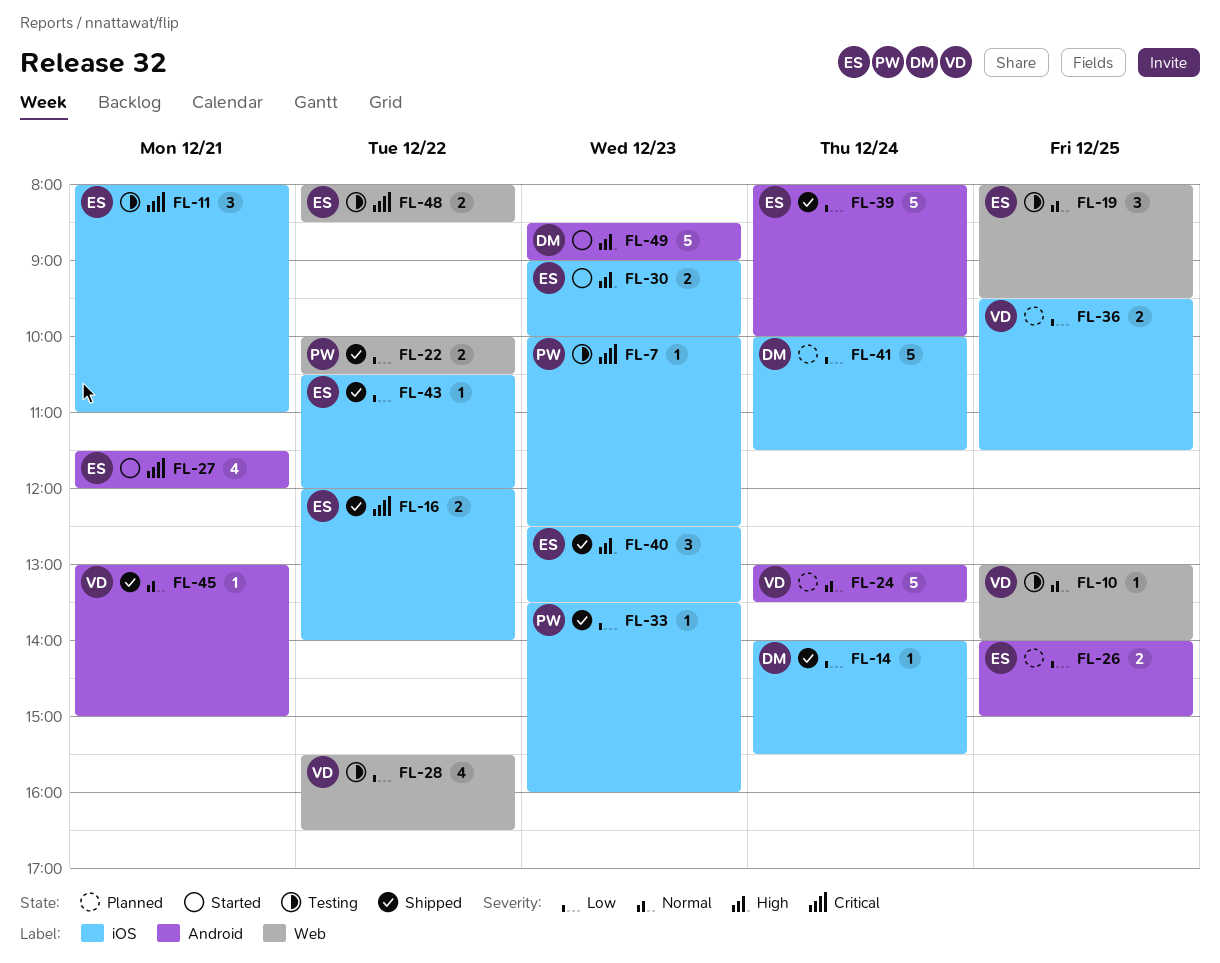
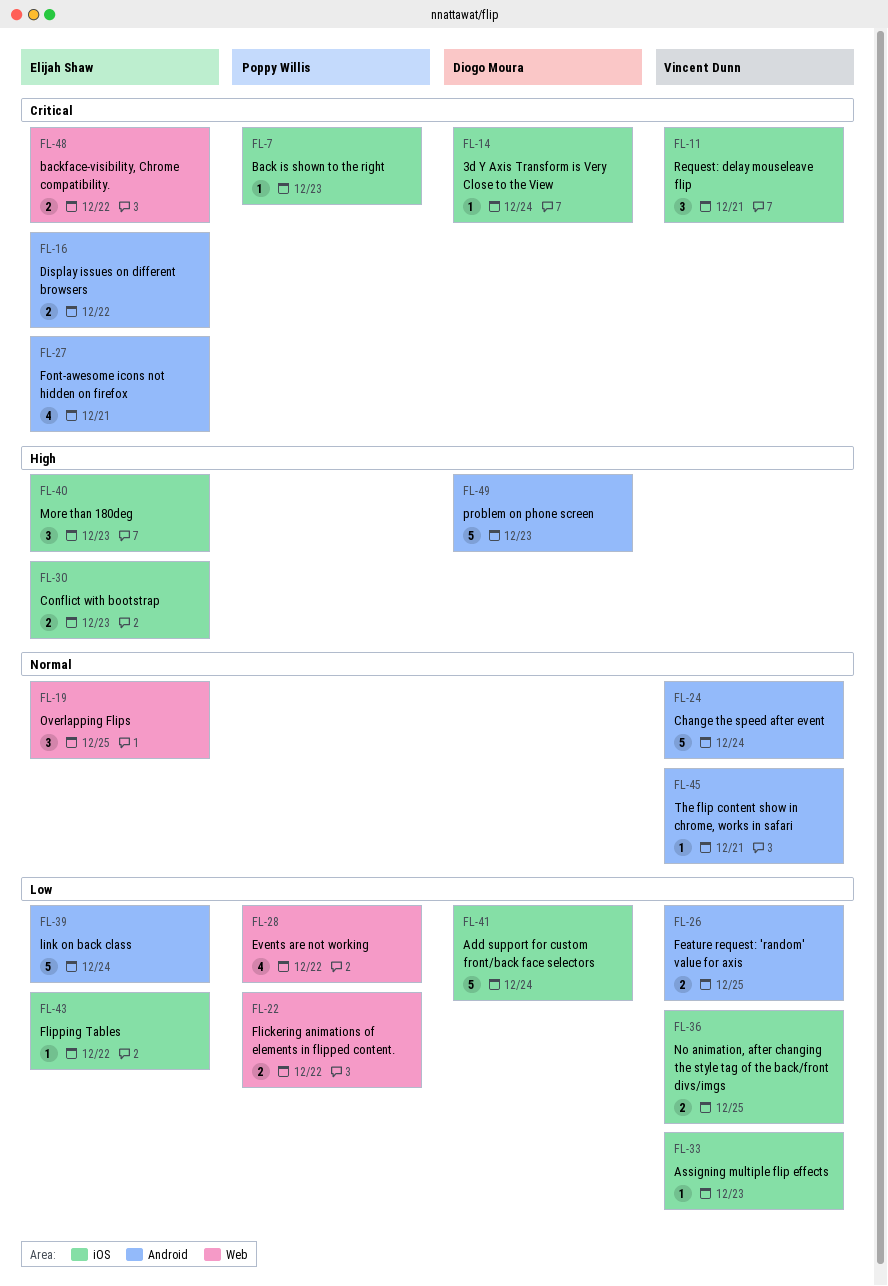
FL-10: present -> none
FL-11, owner: Elijah Shaw -> Vincent Dunn
FL-14, priority: Low -> Critical
FL-16, label: iOS -> Android
FL-26, owner: Elijah Shaw -> Vincent Dunn
FL-28, owner: Vincent Dunn -> Poppy Willis
FL-33, owner: Poppy Willis -> Vincent Dunn

